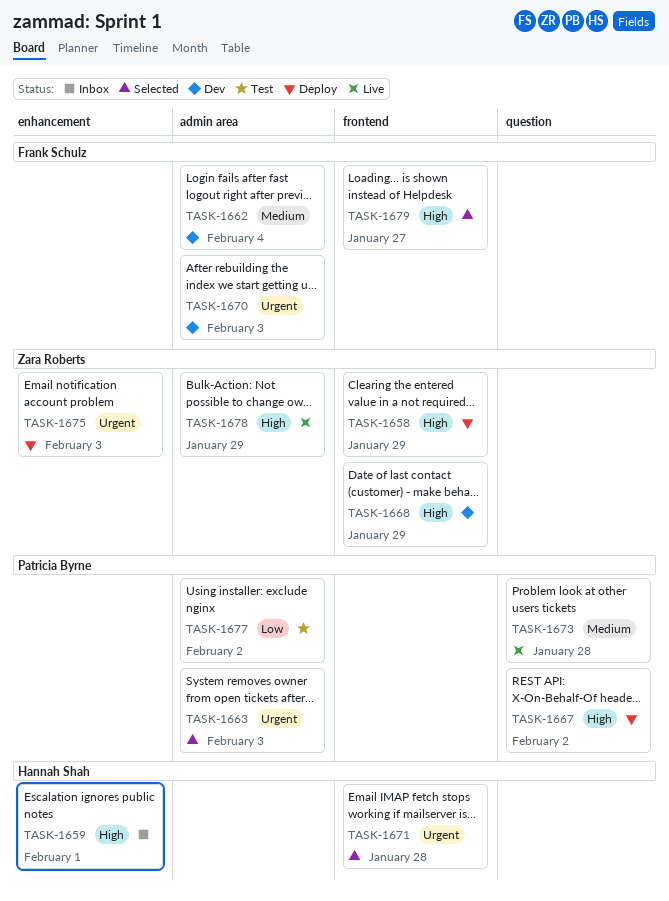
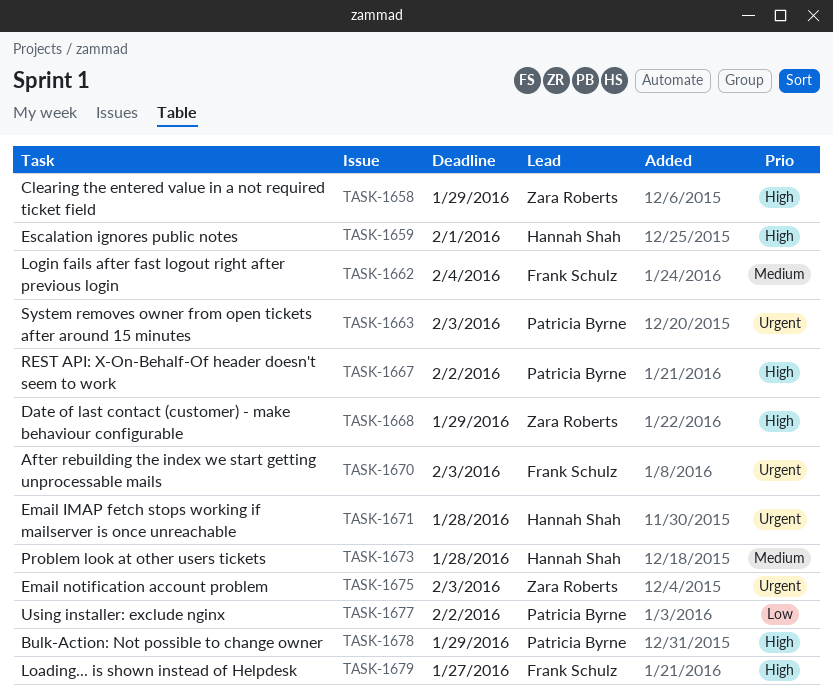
TASK-1673, owner: Patricia Byrne -> Hannah Shah
TASK-1678, owner: Zara Roberts -> Patricia Byrne

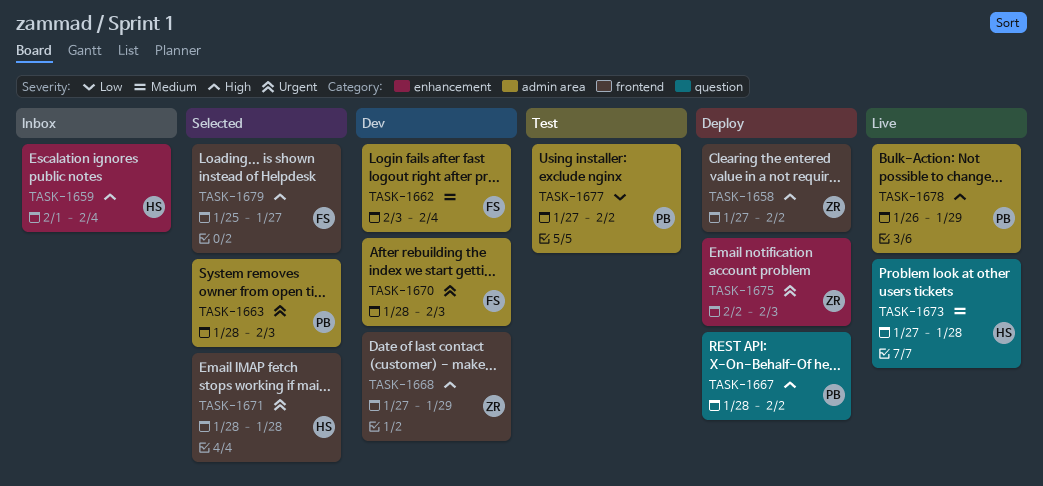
TASK-1658, due: Jan 29 -> Feb 2
TASK-1659, due: Feb 1 -> Feb 4

